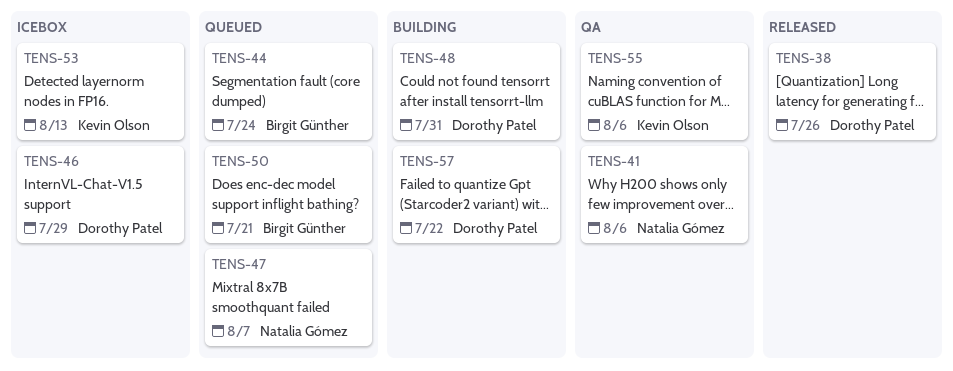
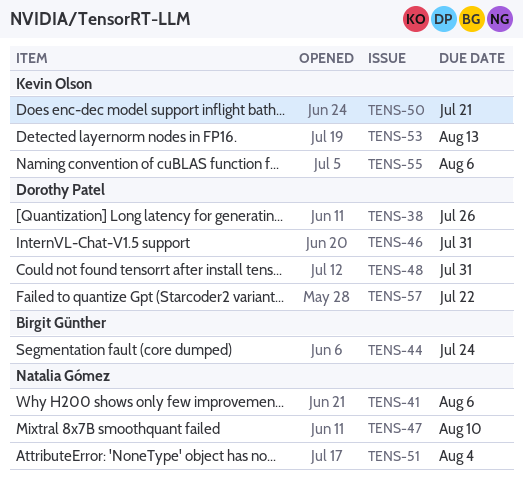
TENS-46, due: Jul 29 -> Jul 31
TENS-47, due: Aug 7 -> Aug 10
TENS-50, owner: Birgit Günther -> Kevin Olson
TENS-51: none -> present

